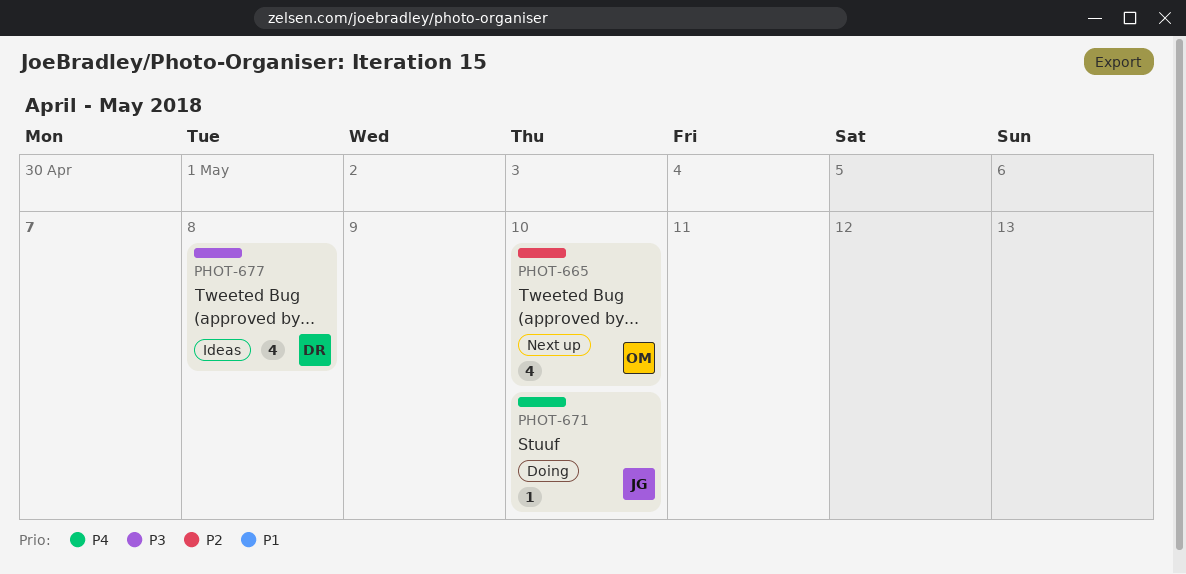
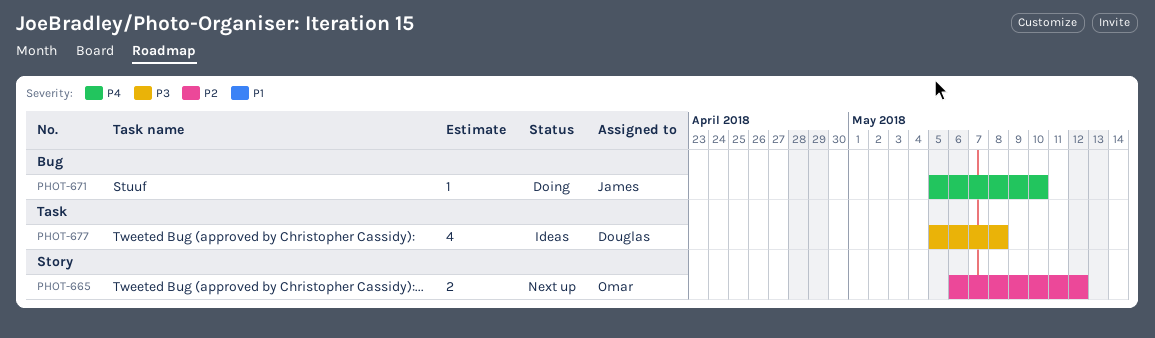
PHOT-665, estimate: 4 -> 2
PHOT-665, due: May 10 -> May 12

